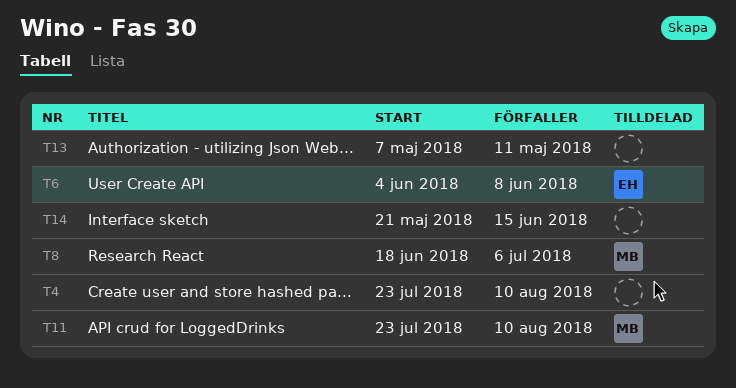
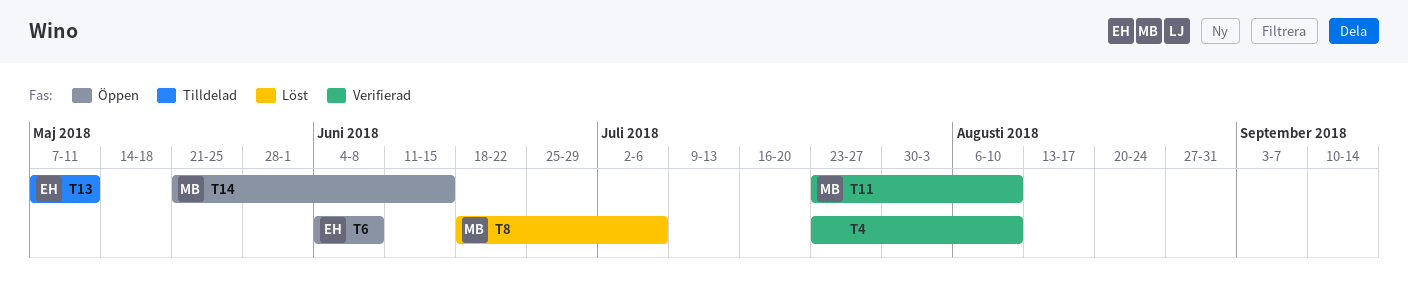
T13, owner: none -> EH
T14, owner: none -> MB

